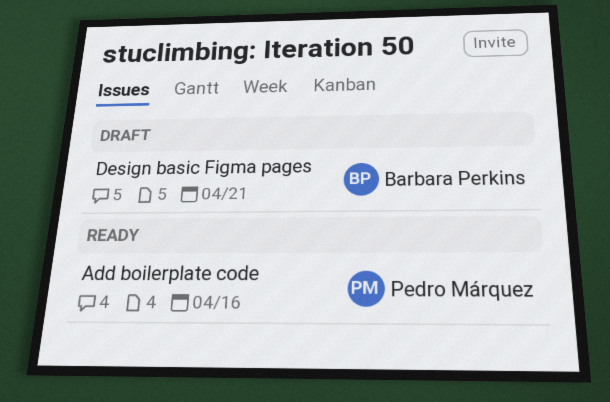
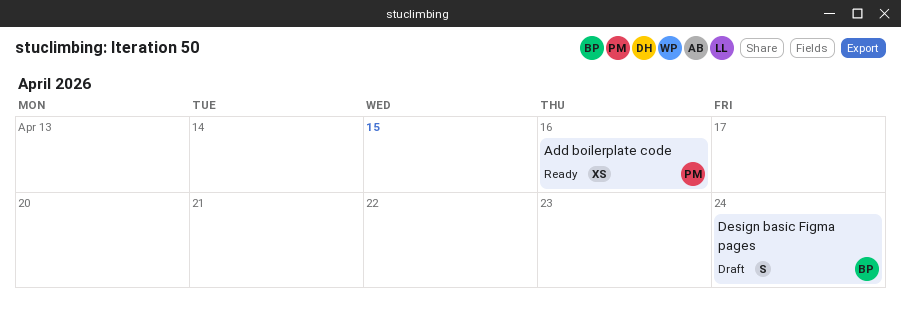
Design basic Figma pages, due: Apr 21 -> Apr 24

